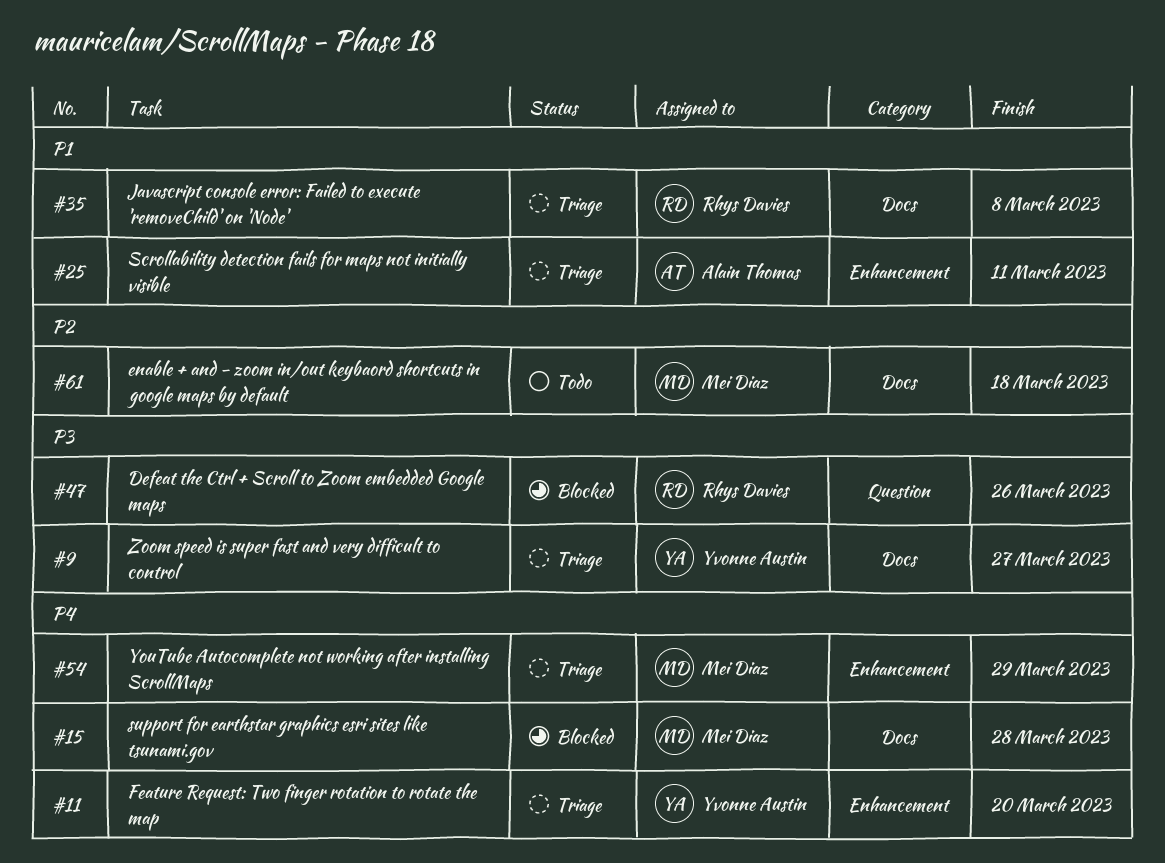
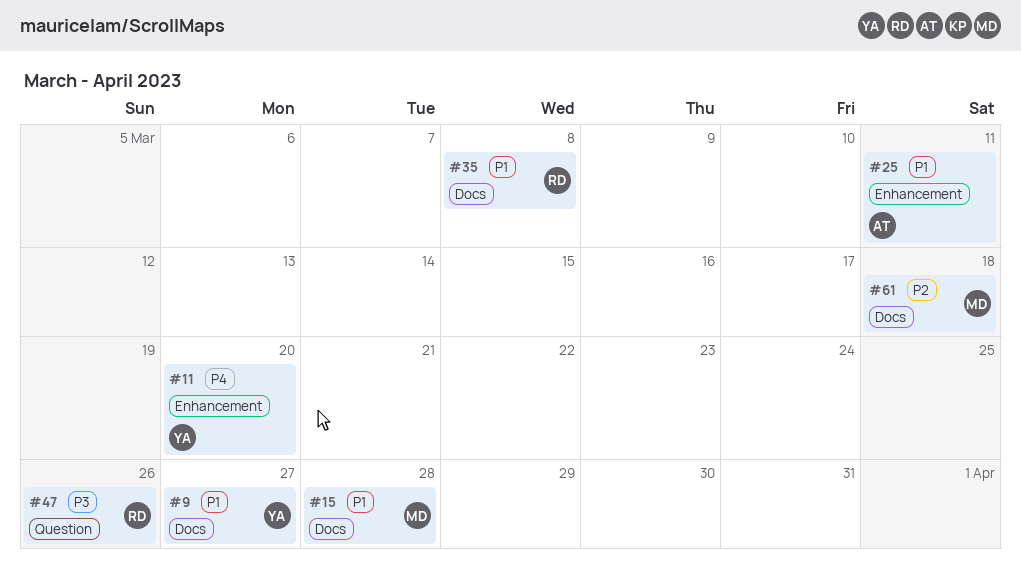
#9, priority: P3 -> P1
#15, priority: P4 -> P1
#54: present -> none

